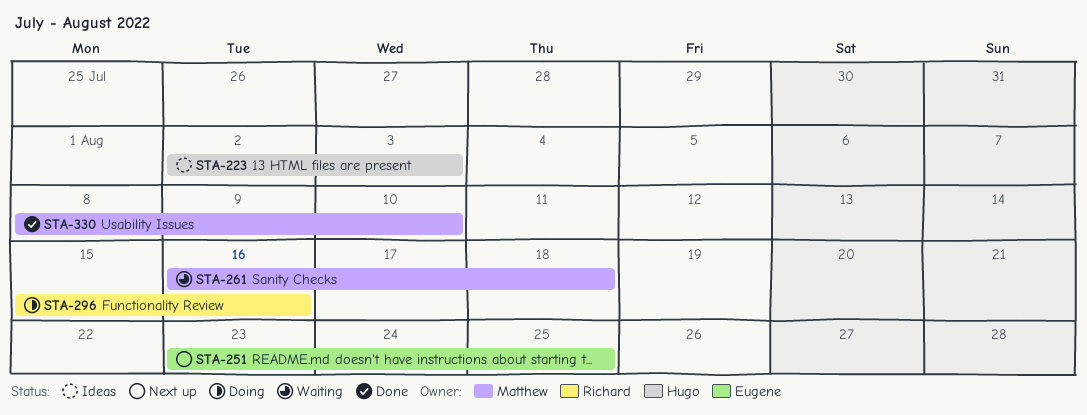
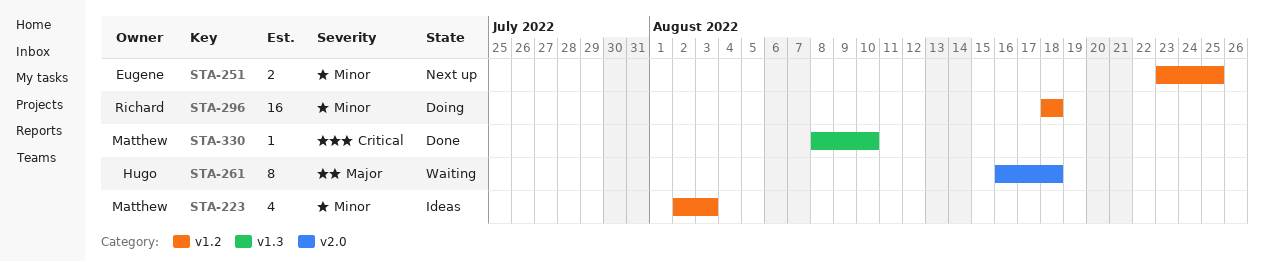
STA-223, owner: Hugo -> Matthew
STA-261, owner: Matthew -> Hugo
STA-296, start: Aug 15 -> Aug 18
STA-296, due: Aug 16 -> Aug 18

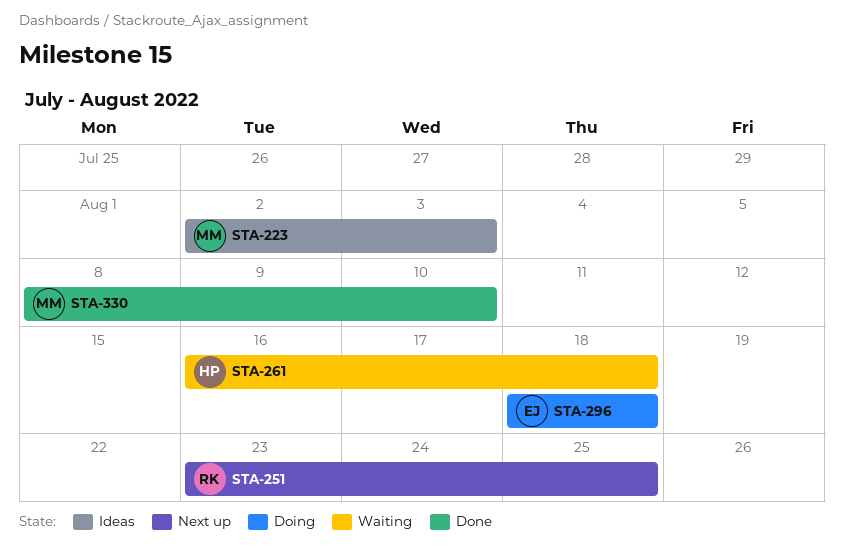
STA-251, owner: Eugene -> Richard
STA-296, owner: Richard -> Eugene

